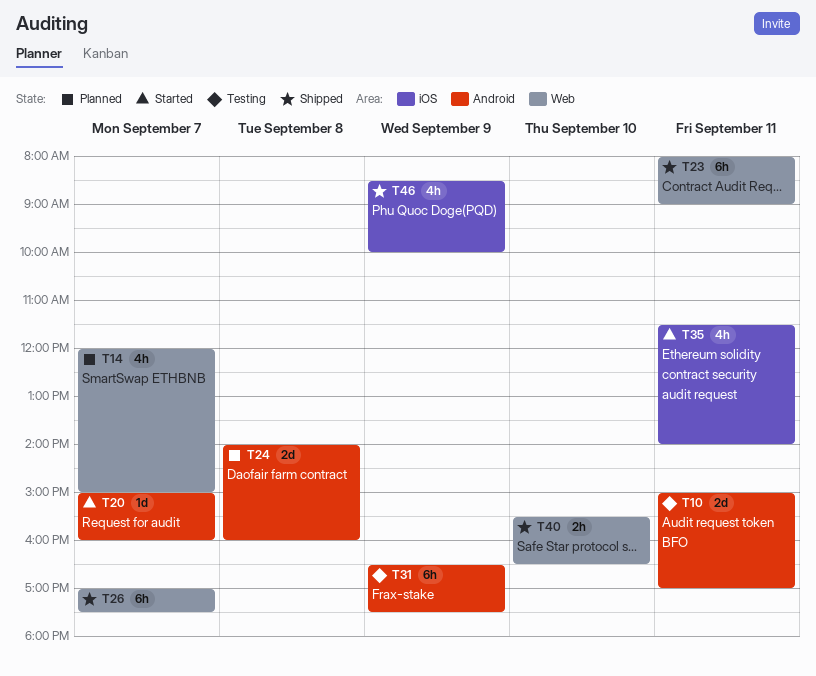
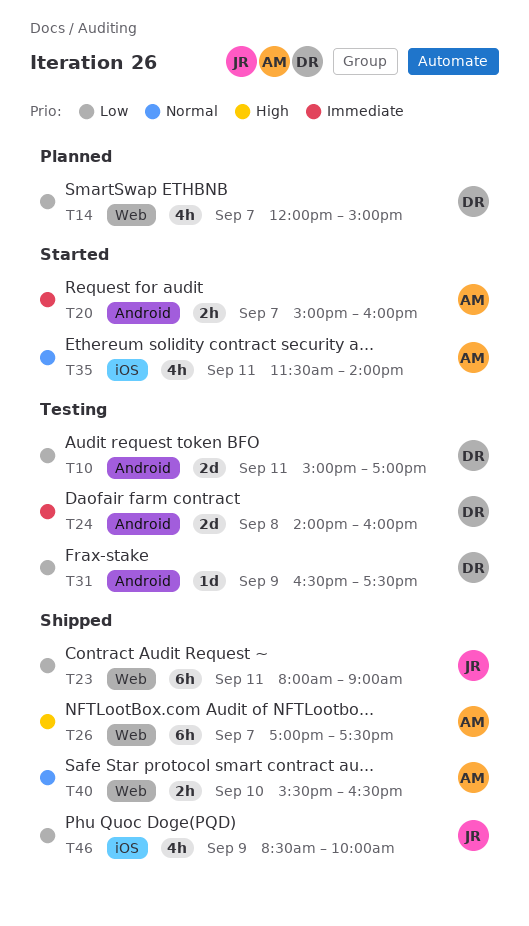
T20, estimate: 1d -> 2h
T24, status: Planned -> Testing
T31, estimate: 6h -> 1d

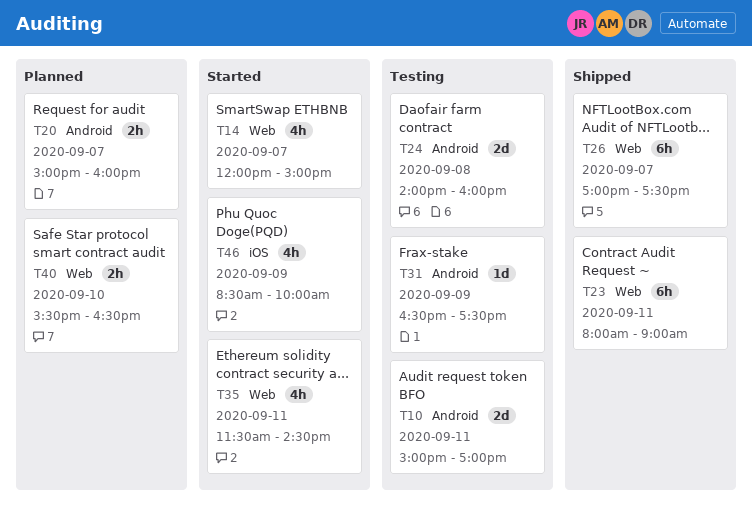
T14, status: Planned -> Started
T20, status: Started -> Planned
T35, label: iOS -> Web
T35, ends: 14:00 -> 14:30
T40, status: Shipped -> Planned
T46, status: Shipped -> Started

